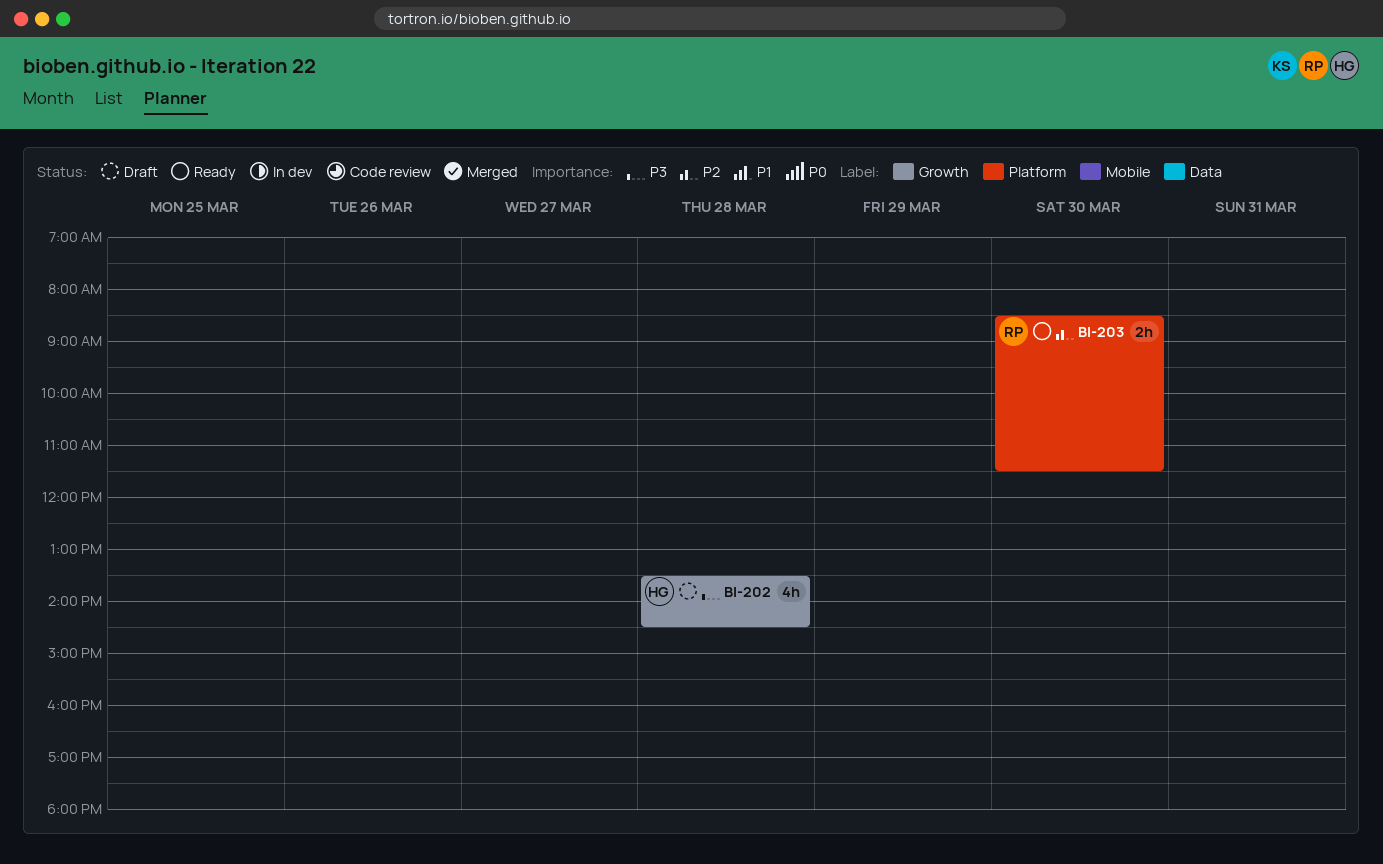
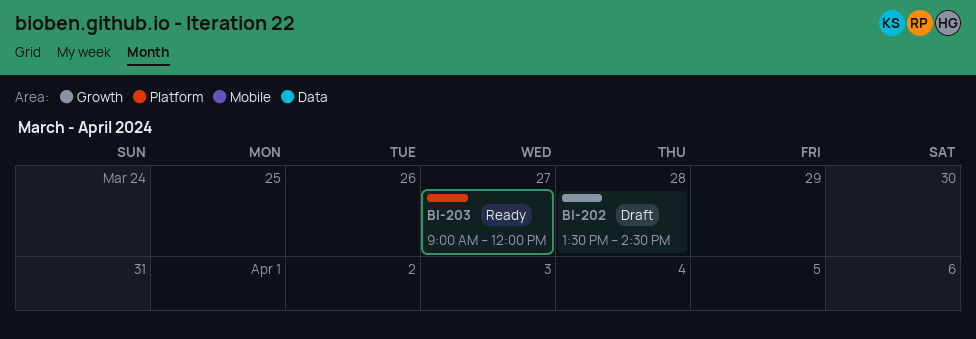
BI-203, day: Mar 30 -> Mar 27
BI-203, begins: 08:30 -> 09:00
BI-203, ends: 11:30 -> 12:00

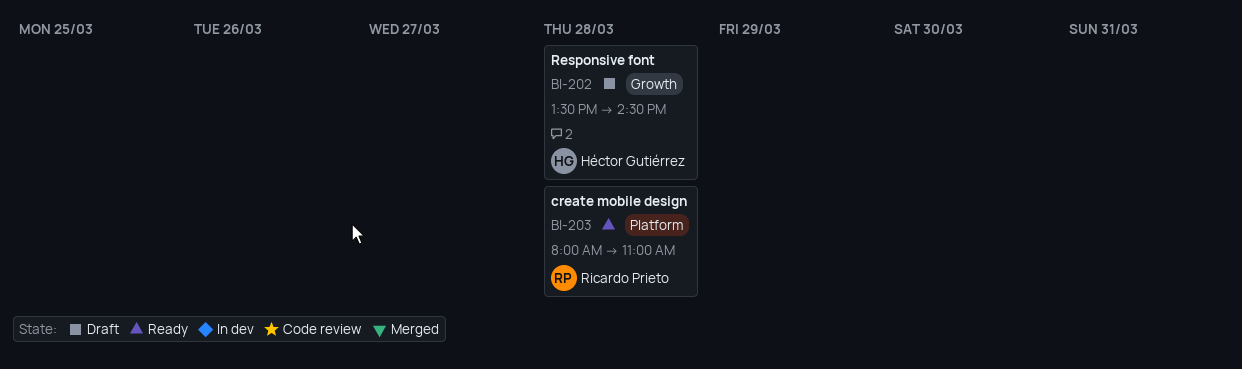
BI-203, day: Mar 27 -> Mar 28
BI-203, begins: 09:00 -> 08:00
BI-203, ends: 12:00 -> 11:00

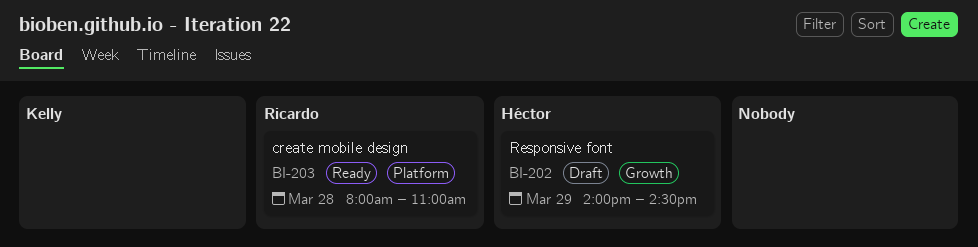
BI-202, day: Mar 28 -> Mar 29
BI-202, begins: 13:30 -> 14:00

